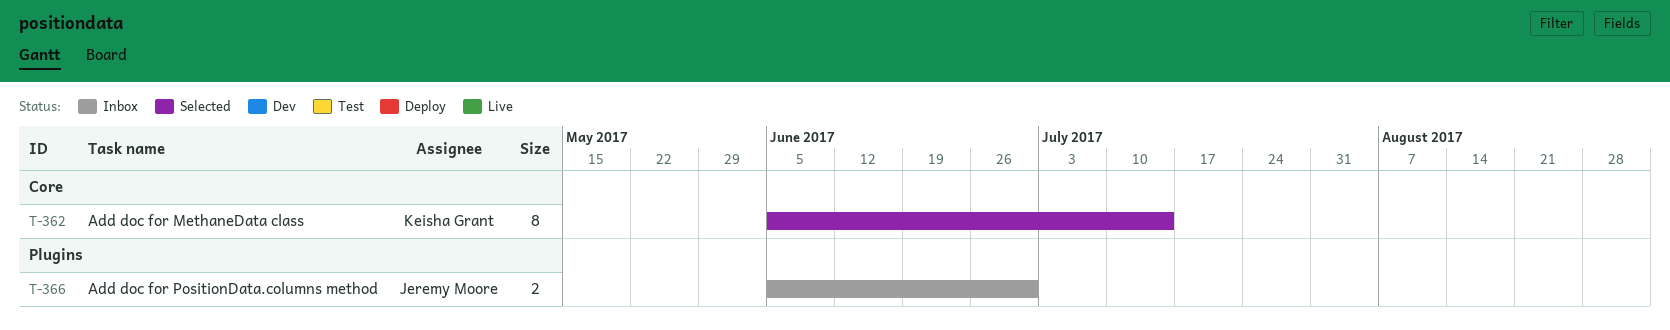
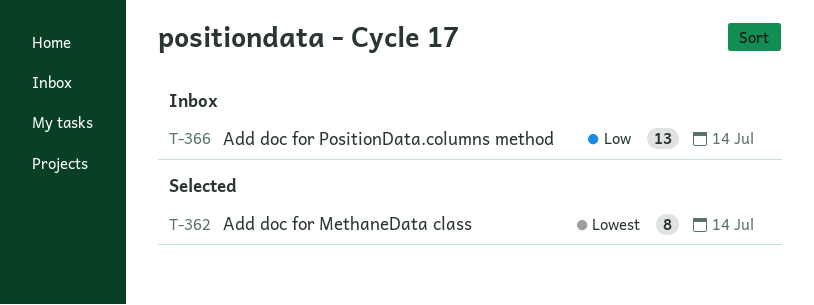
T-366, estimate: 2 -> 13
T-366, due: Jun 30 -> Jul 14

